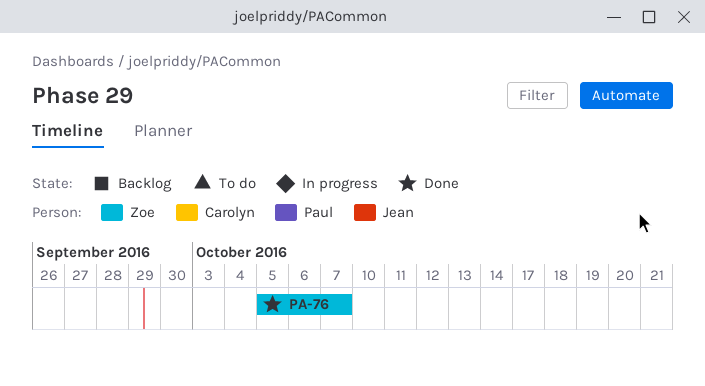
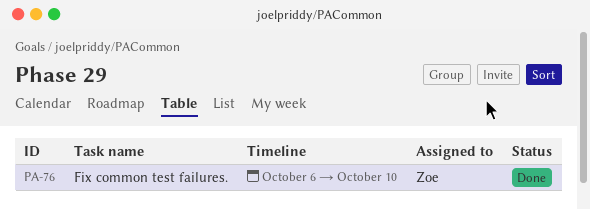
PA-76, start: Oct 5 -> Oct 6
PA-76, due: Oct 7 -> Oct 10

